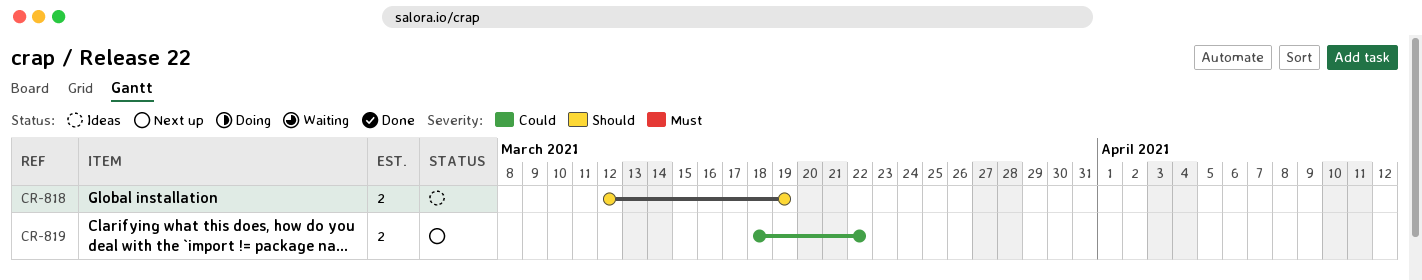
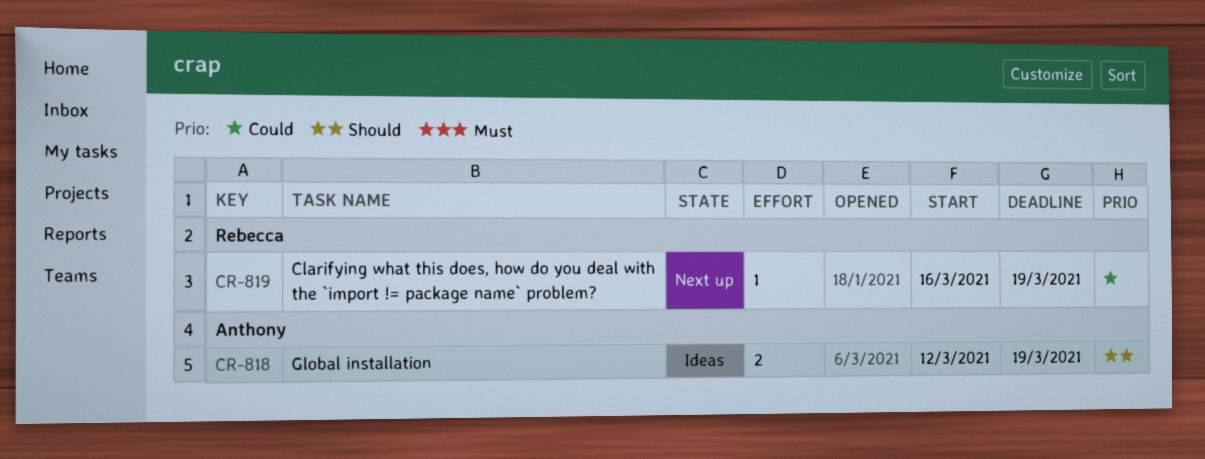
CR-819, estimate: 2 -> 1
CR-819, start: Mar 18 -> Mar 16
CR-819, due: Mar 22 -> Mar 19

